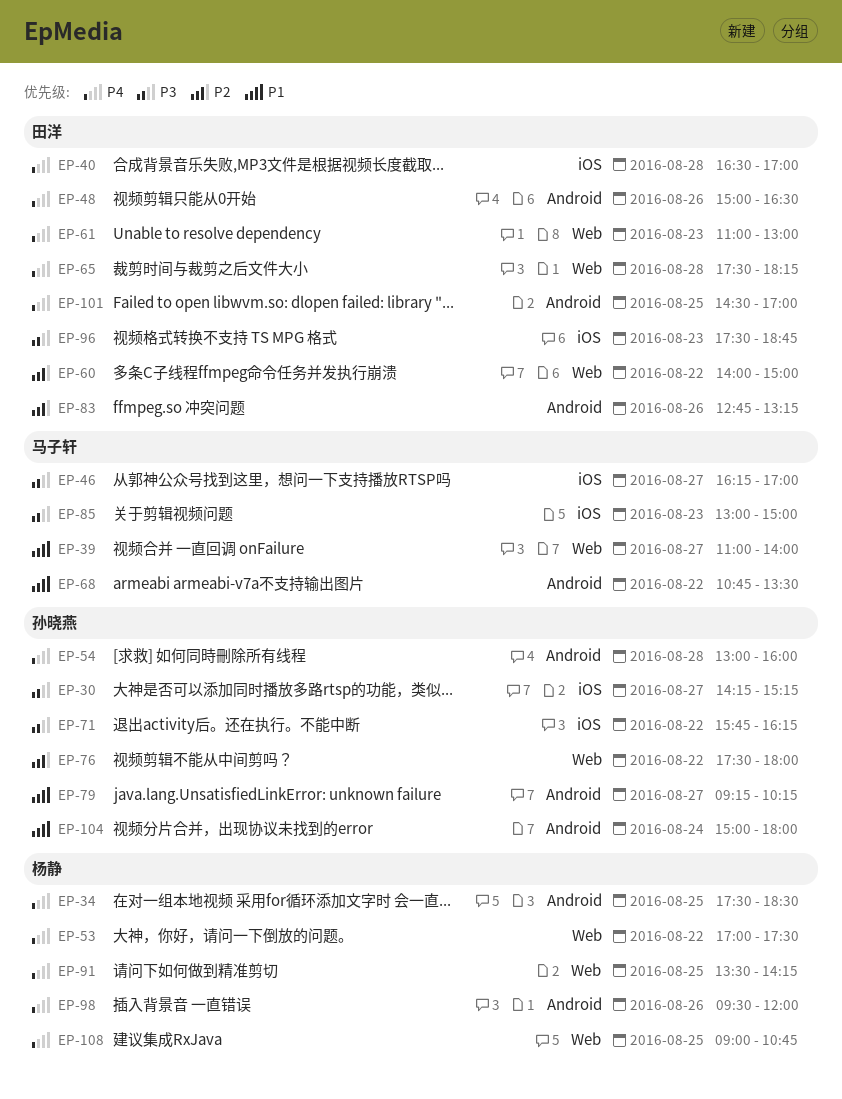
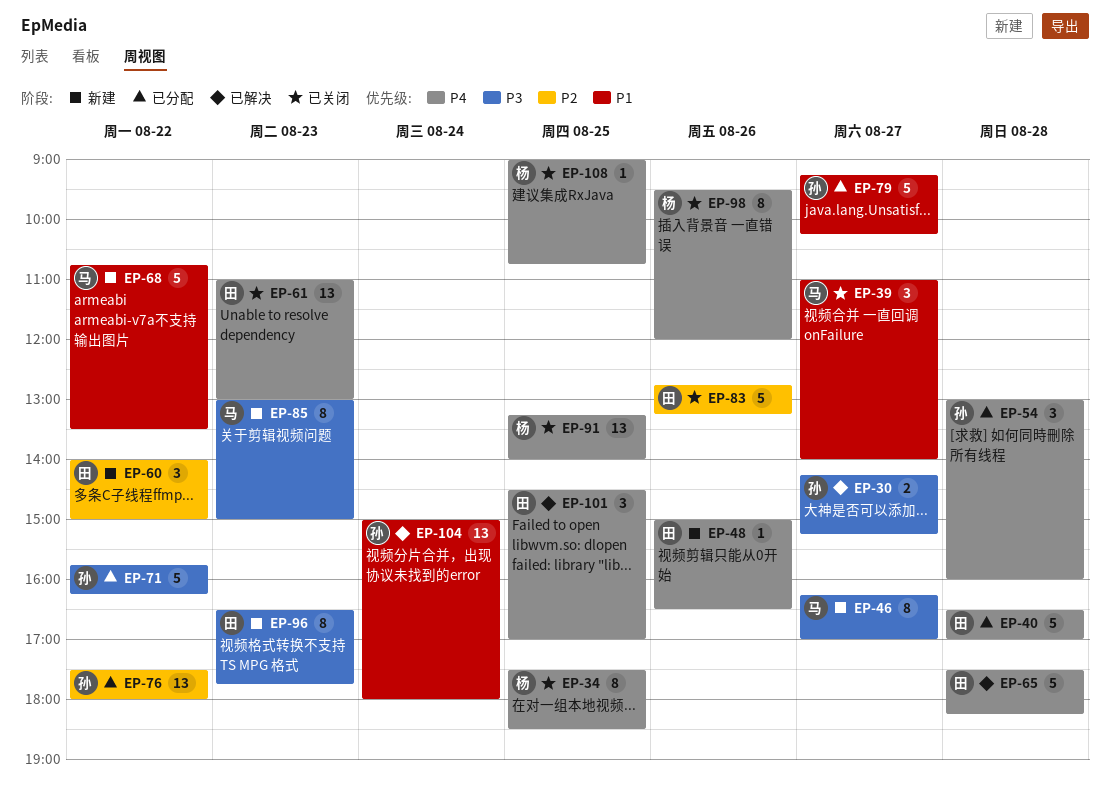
EP-53: present -> none
EP-91, begins: 13:30 -> 13:15
EP-91, ends: 14:15 -> 14:00
EP-96, begins: 17:30 -> 16:30
EP-96, ends: 18:45 -> 17:45

